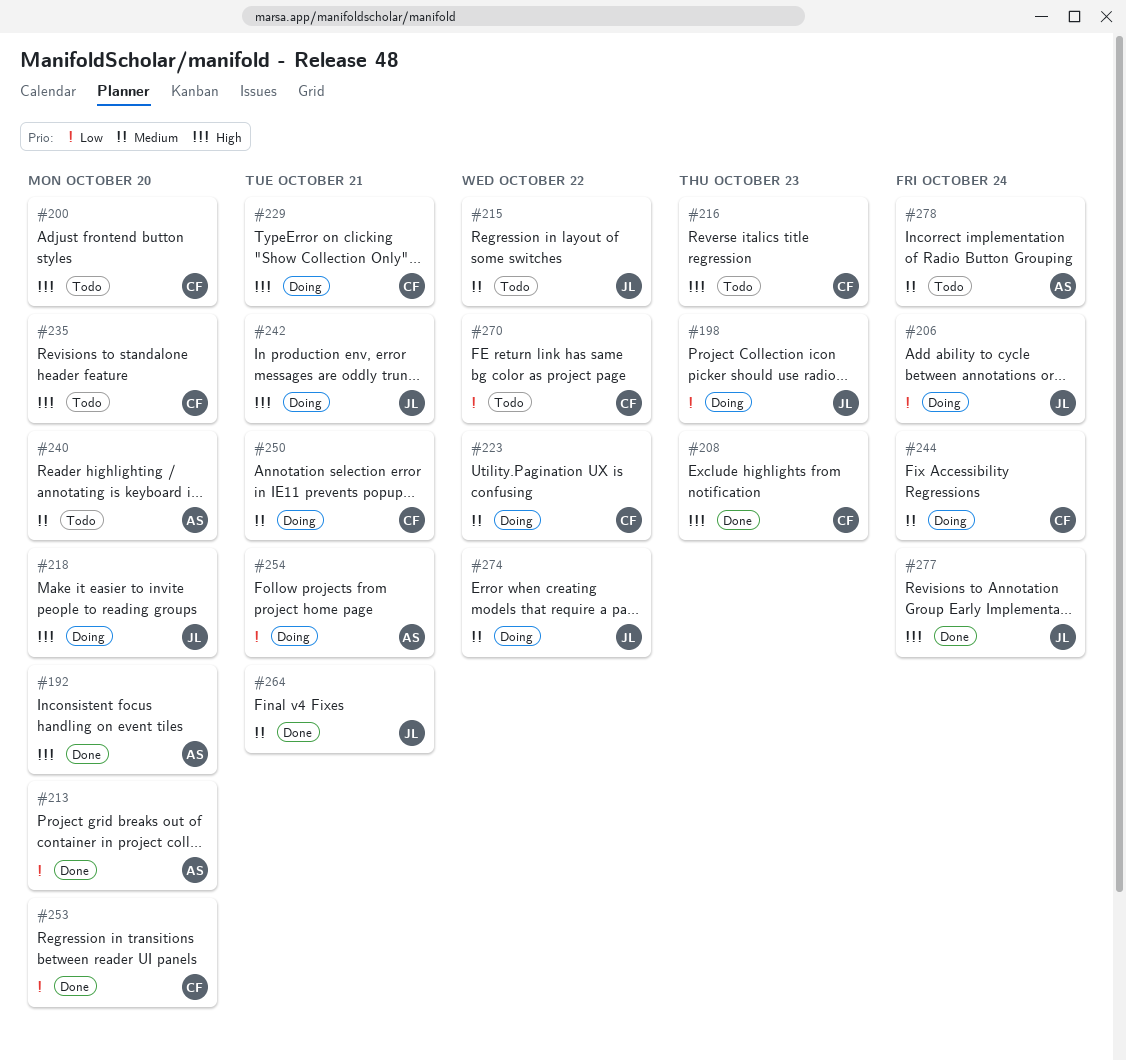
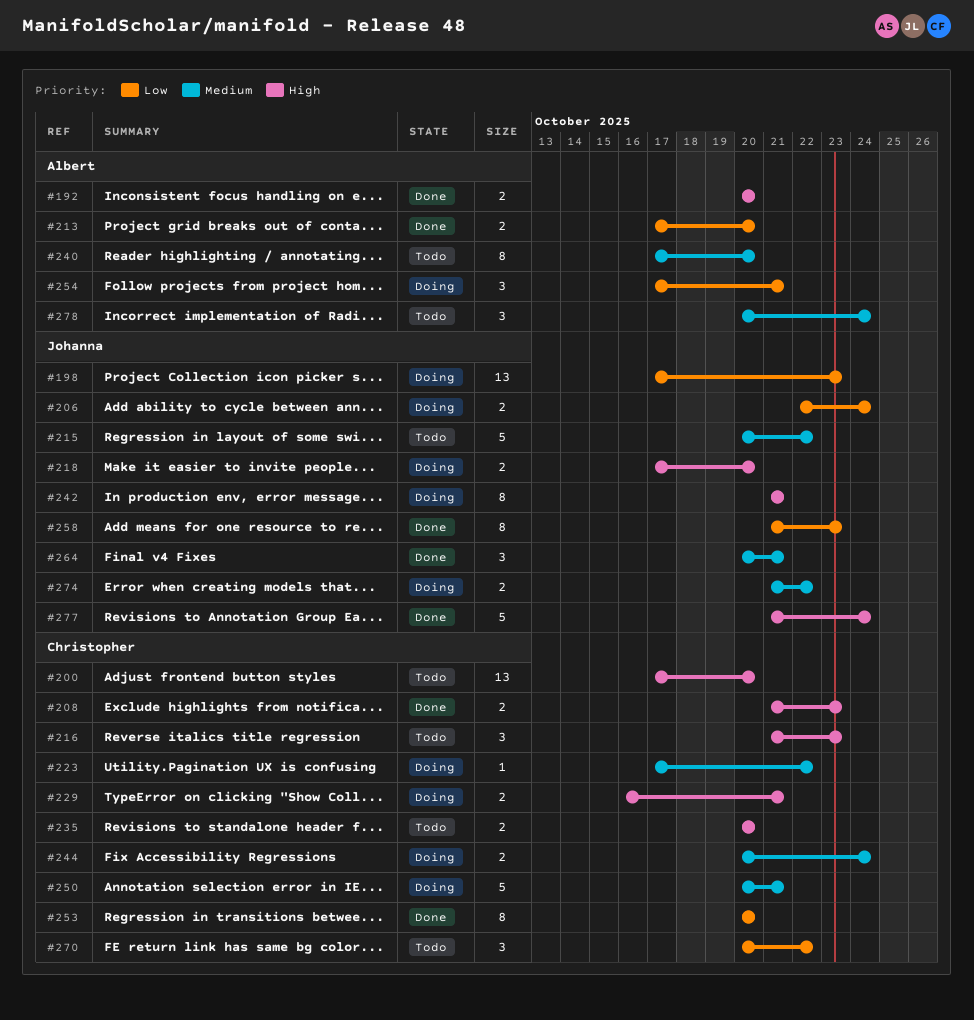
#258: none -> present

